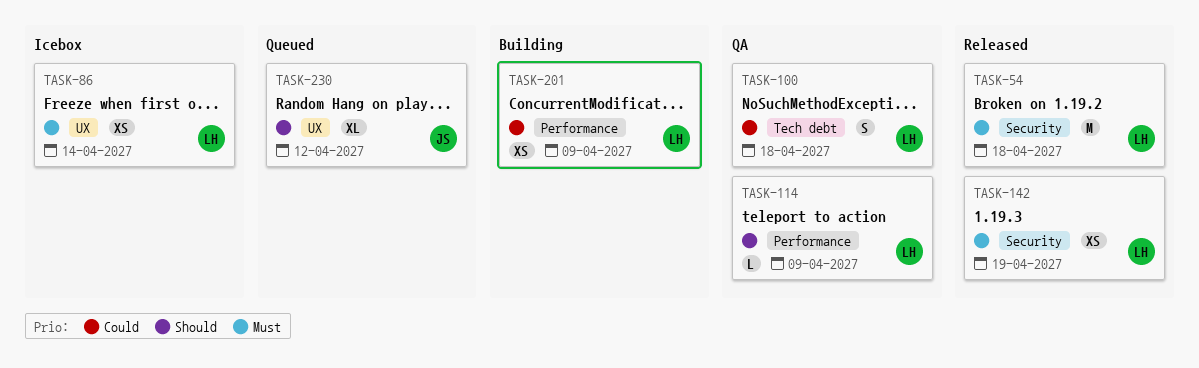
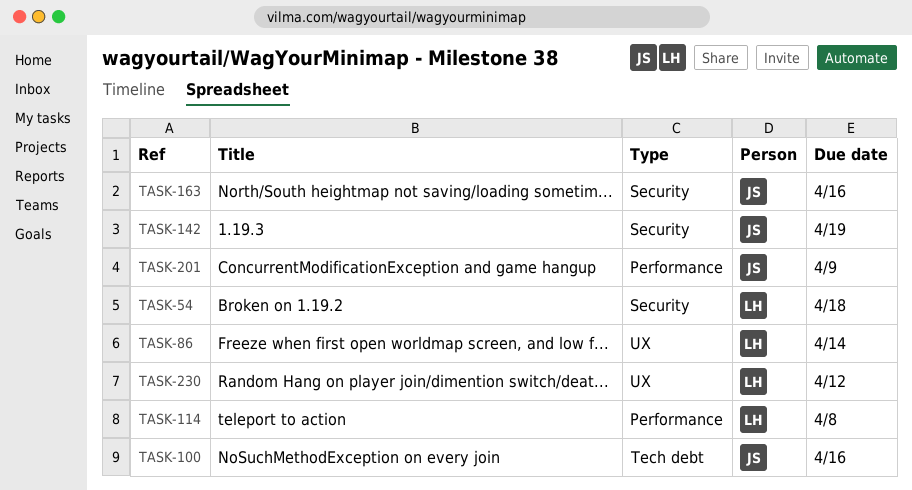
TASK-100, owner: LH -> JS
TASK-100, due: Apr 18 -> Apr 16
TASK-114, due: Apr 9 -> Apr 8
TASK-142, owner: LH -> JS
TASK-163: none -> present
TASK-201, owner: LH -> JS
TASK-230, owner: JS -> LH

